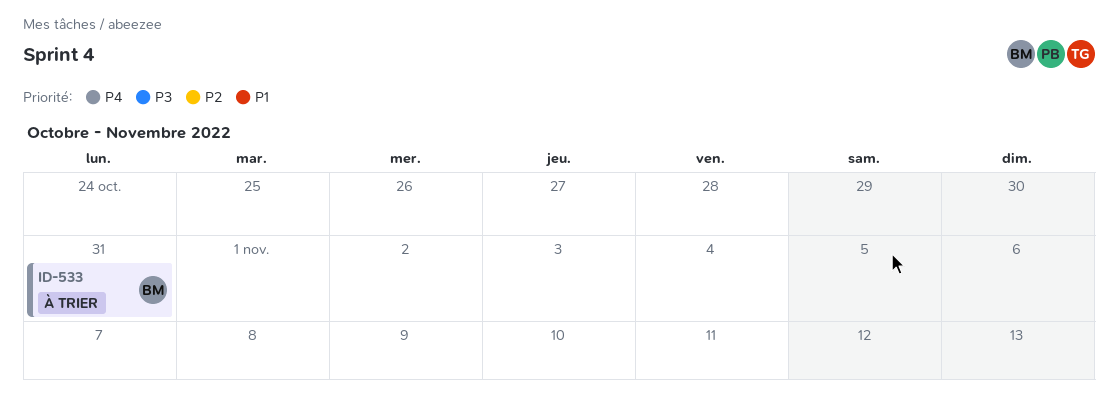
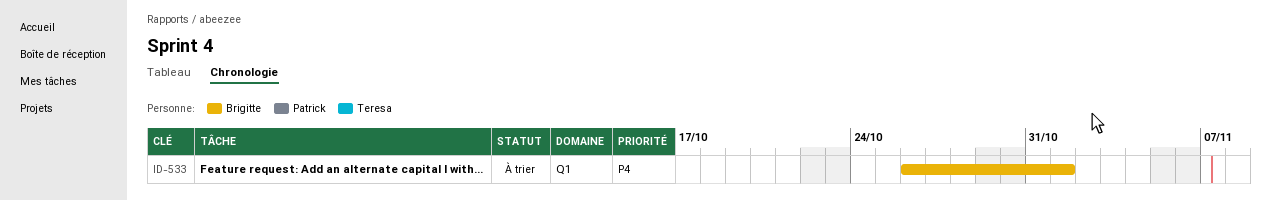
ID-533, due: Oct 31 -> Nov 1

